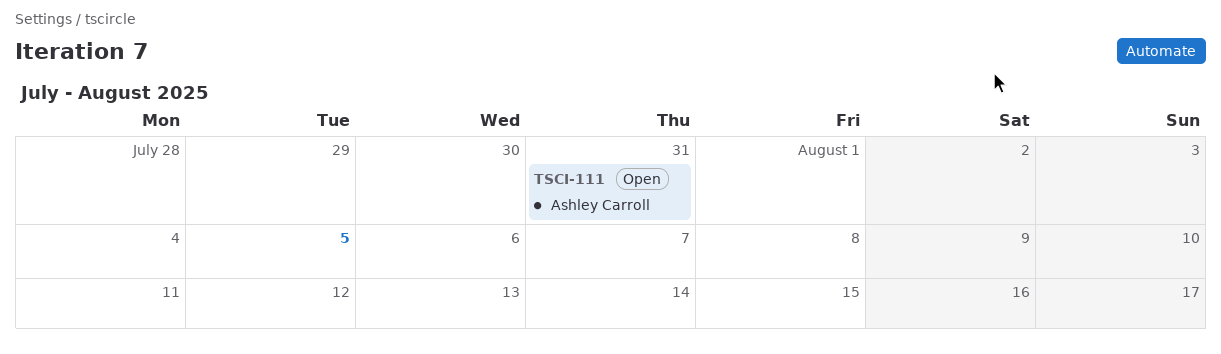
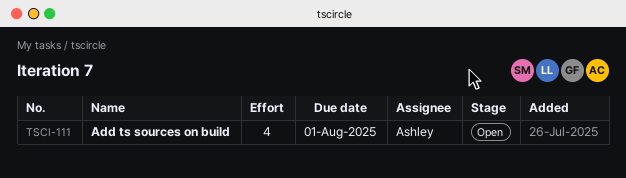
TSCI-111, estimate: 1 -> 4
TSCI-111, due: Jul 31 -> Aug 1

